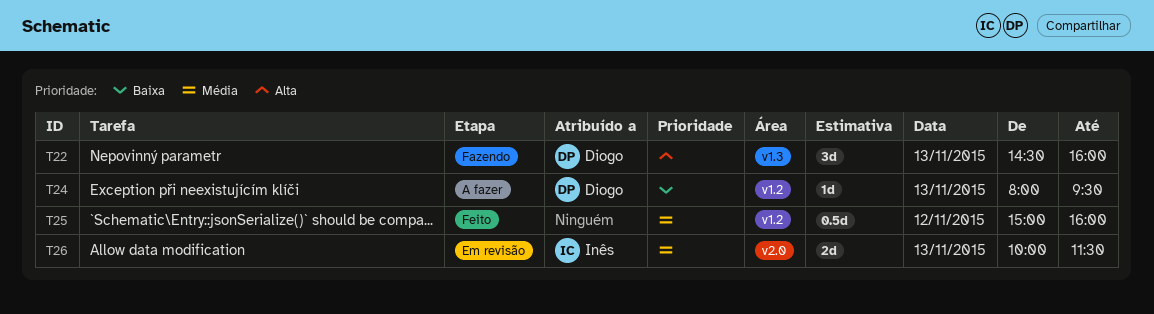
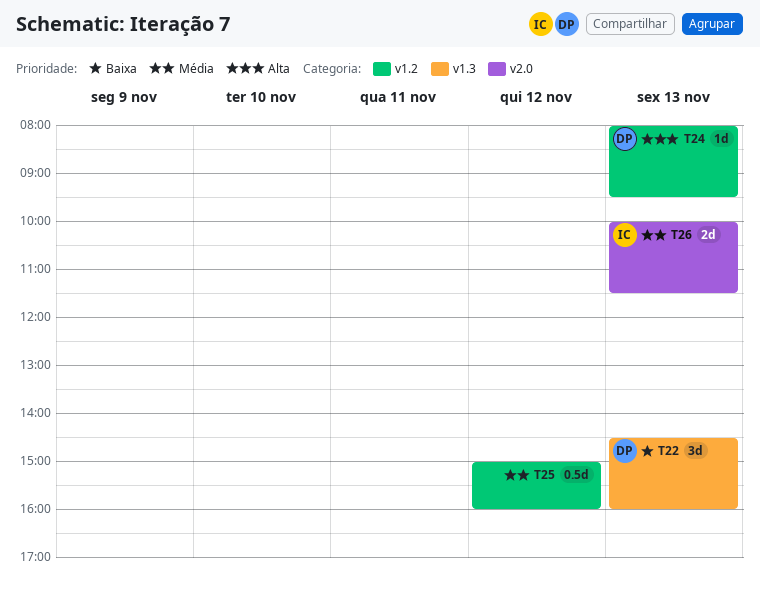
T22, priority: Alta -> Baixa
T24, priority: Baixa -> Alta

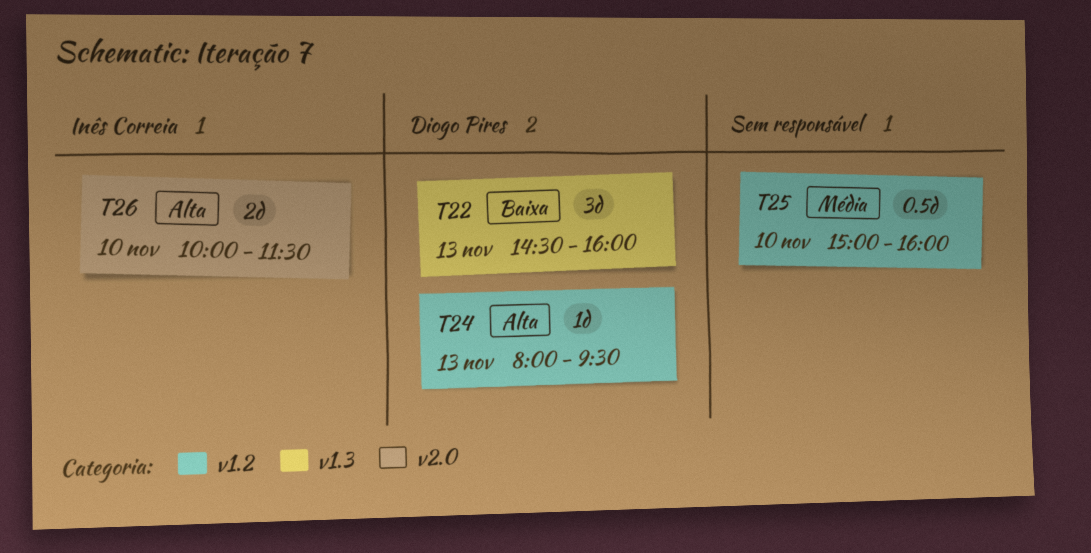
T25, day: Nov 12 -> Nov 10
T26, priority: Média -> Alta
T26, day: Nov 13 -> Nov 10

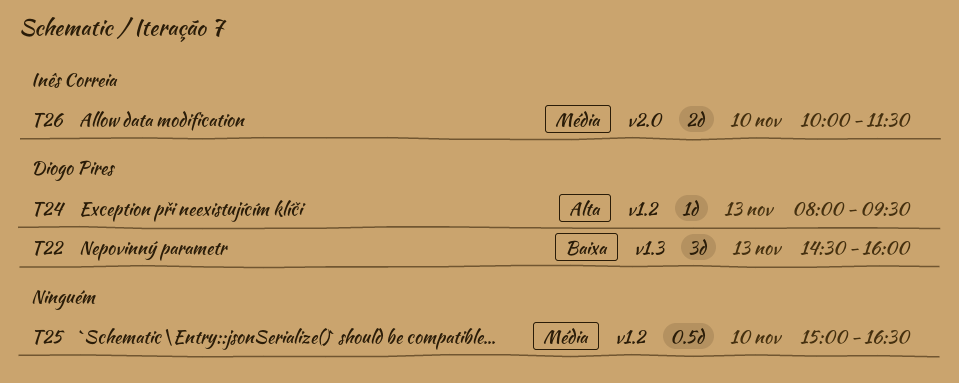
T25, ends: 16:00 -> 16:30
T26, priority: Alta -> Média

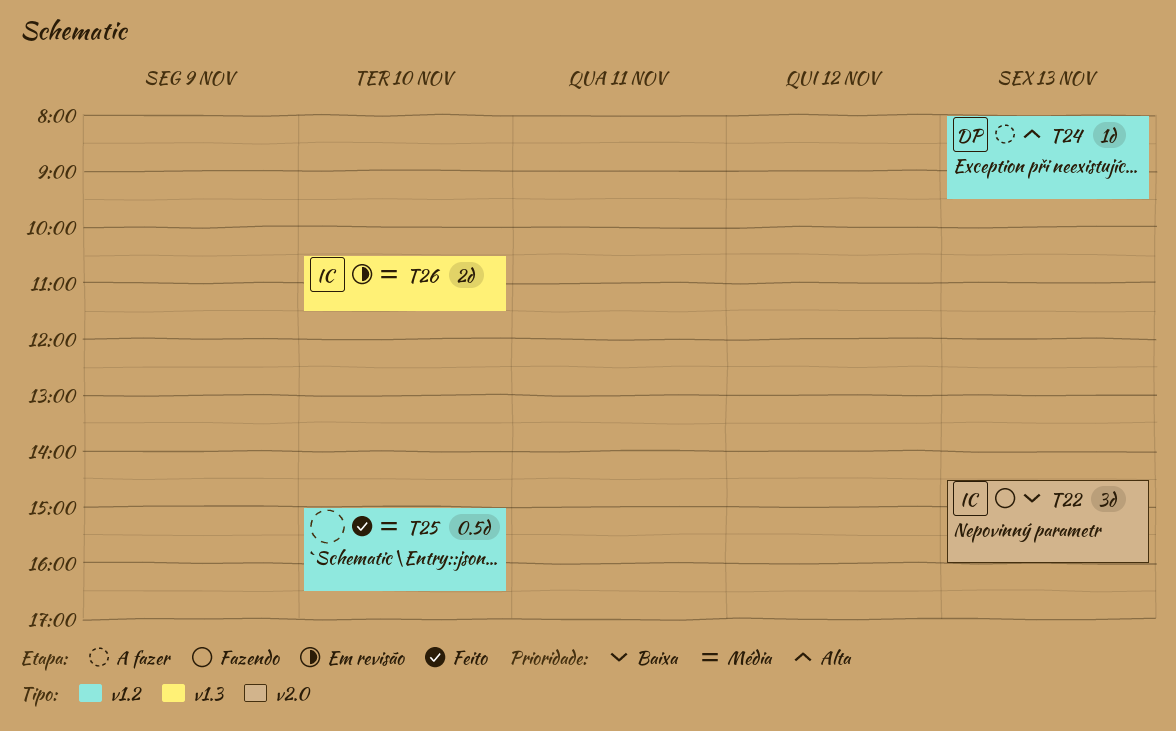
T22, owner: Diogo Pires -> Inês Correia
T22, label: v1.3 -> v2.0
T26, label: v2.0 -> v1.3
T26, begins: 10:00 -> 10:30

